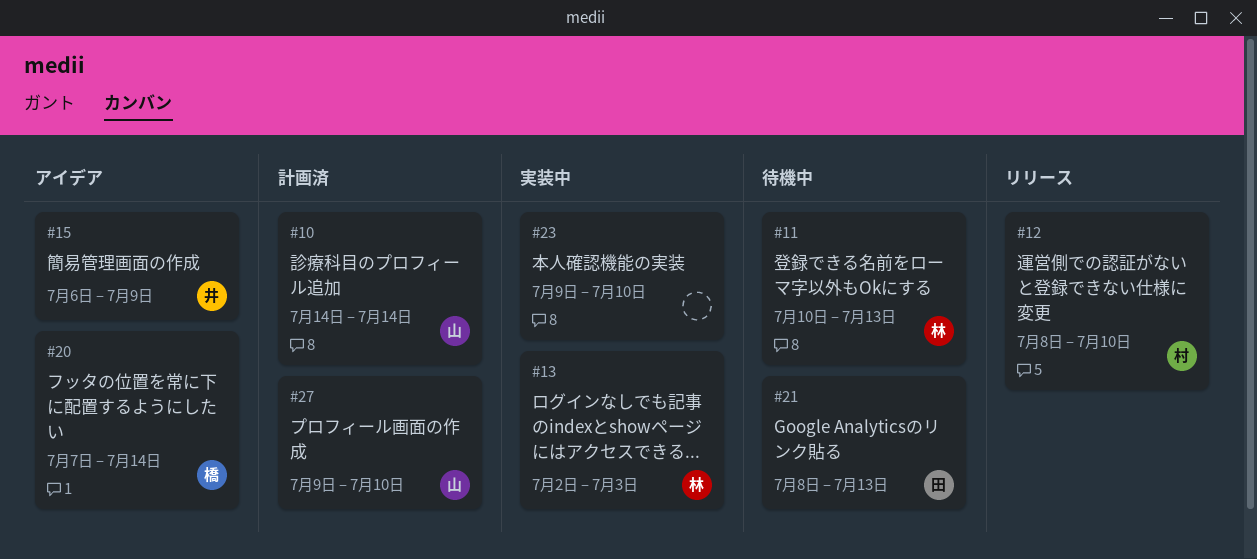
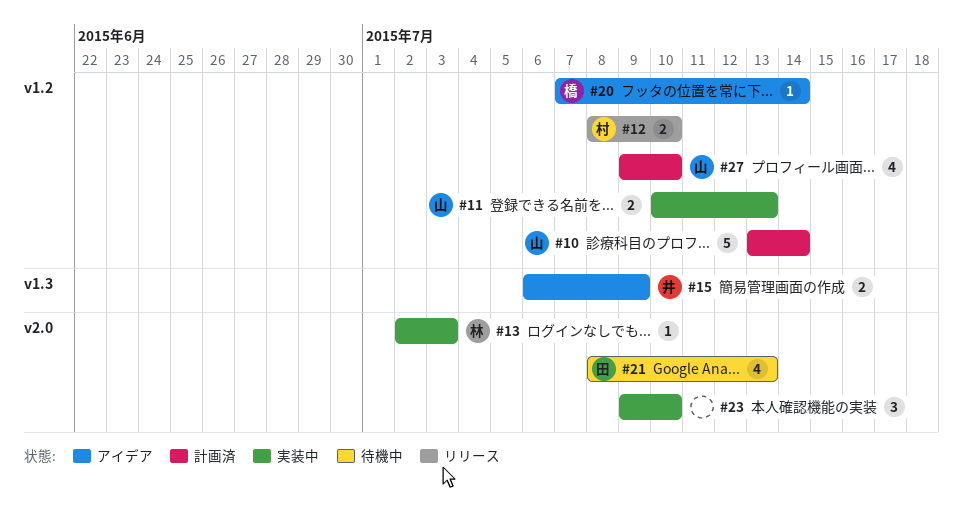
#10, start: Jul 14 -> Jul 13
#11, status: 待機中 -> 実装中
#11, owner: 林 -> 山

